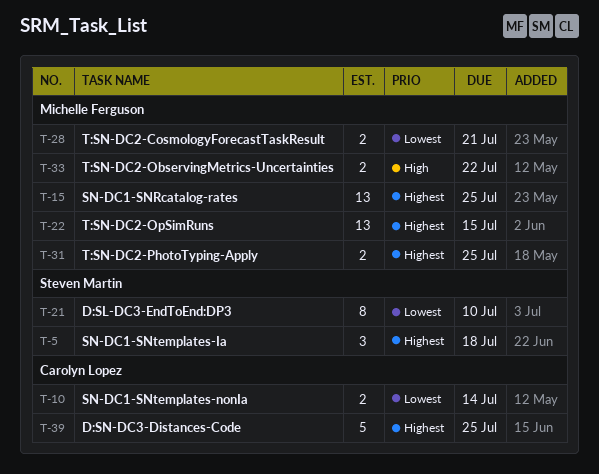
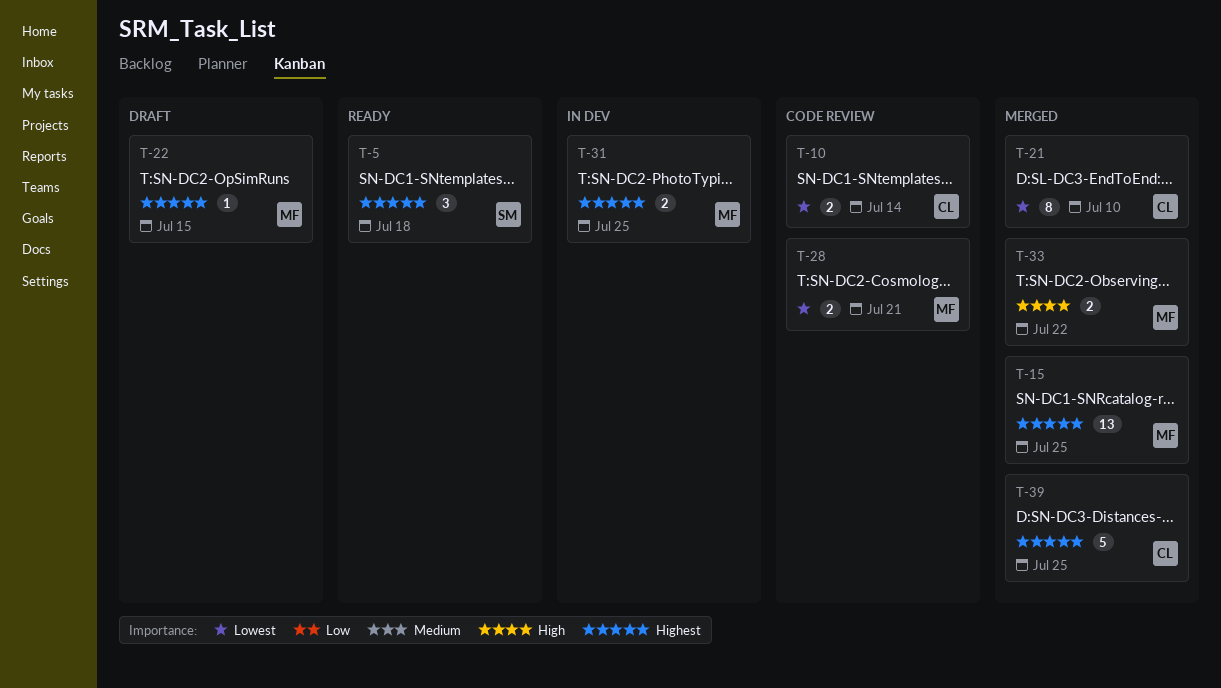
T-21, owner: Steven Martin -> Carolyn Lopez
T-22, estimate: 13 -> 1

